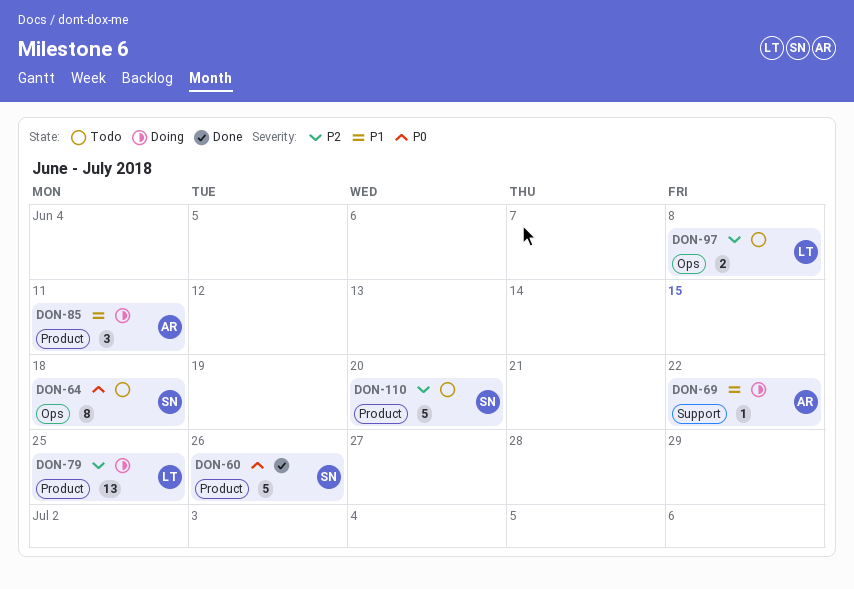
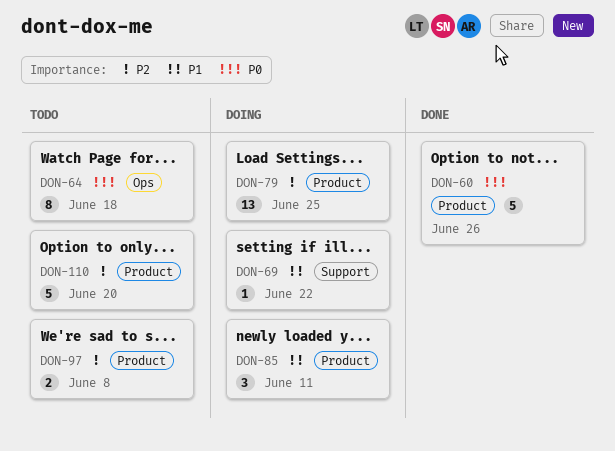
DON-97, label: Ops -> Product

